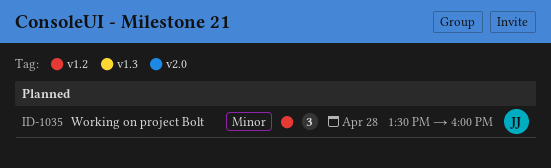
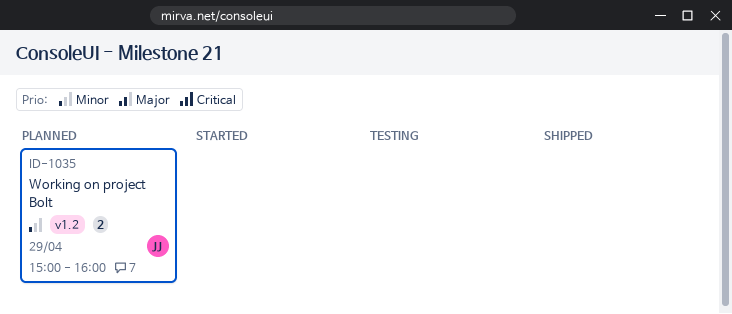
ID-1035, estimate: 3 -> 2
ID-1035, day: Apr 28 -> Apr 29
ID-1035, begins: 13:30 -> 15:00

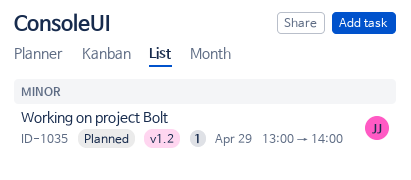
ID-1035, estimate: 2 -> 1
ID-1035, begins: 15:00 -> 13:00
ID-1035, ends: 16:00 -> 14:00

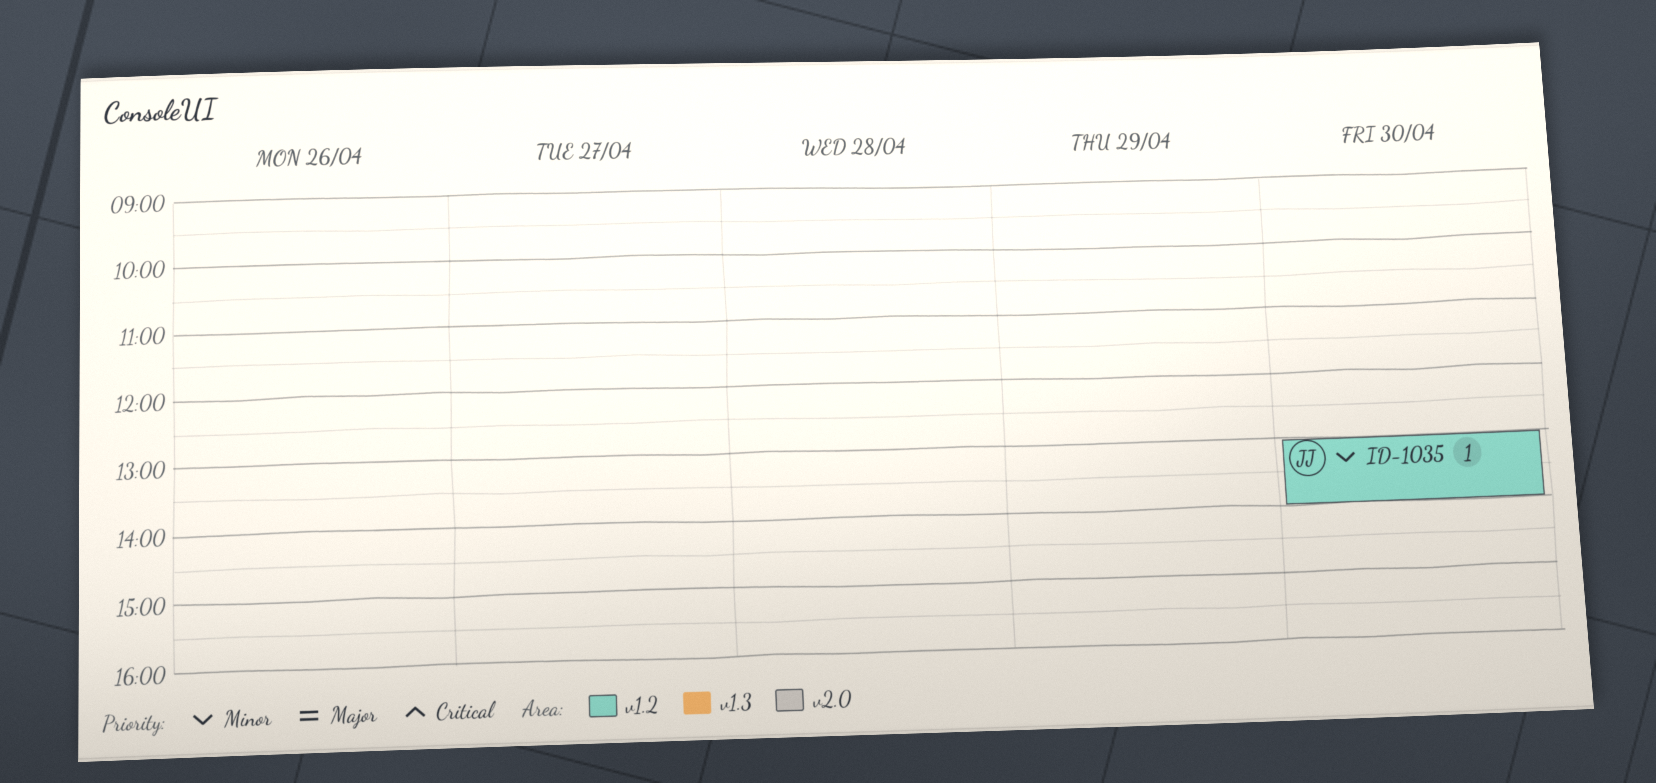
ID-1035, day: Apr 29 -> Apr 30

